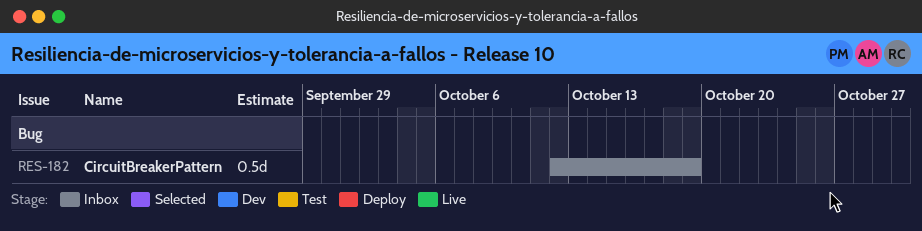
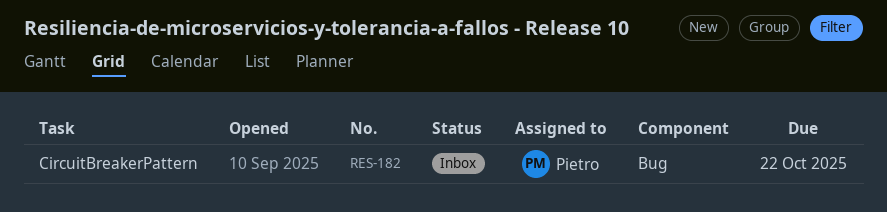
RES-182, due: Oct 19 -> Oct 22

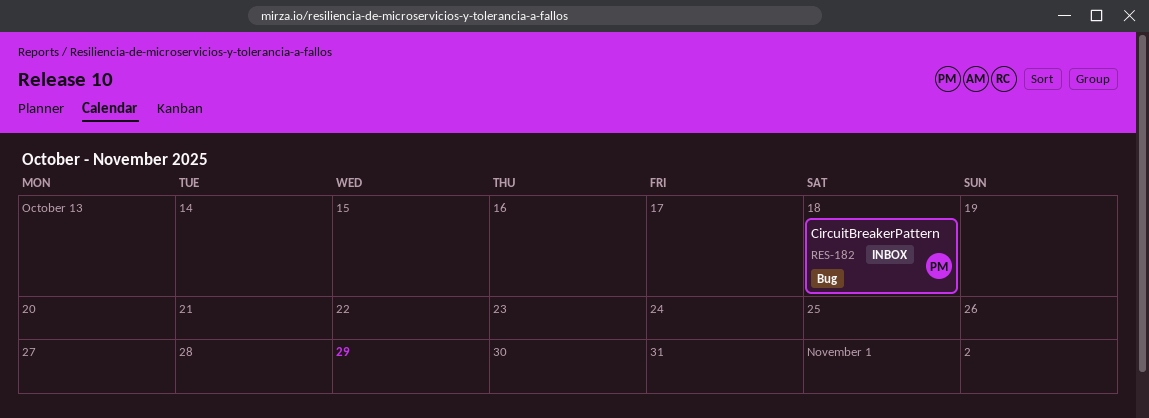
RES-182, due: Oct 22 -> Oct 18

